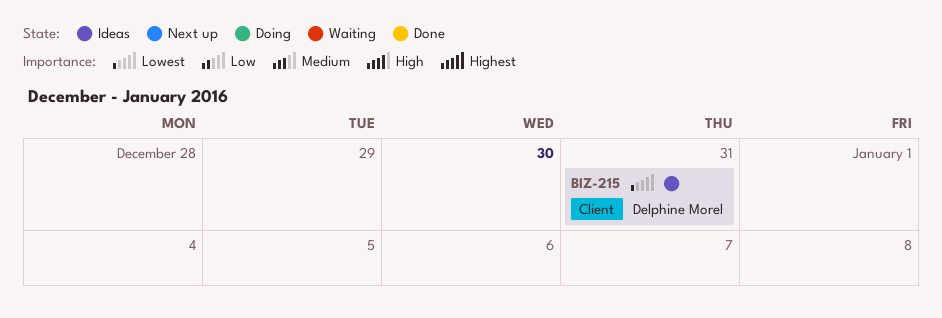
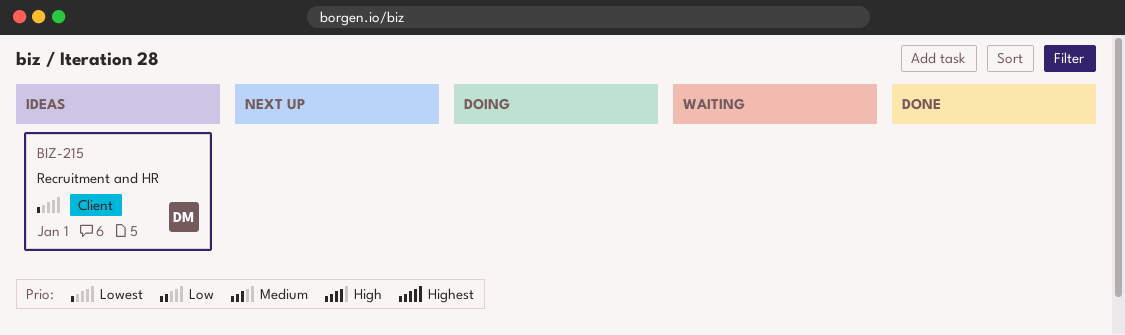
BIZ-215, due: Dec 31 -> Jan 1

